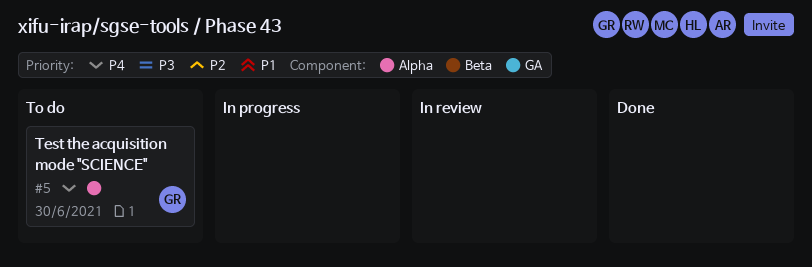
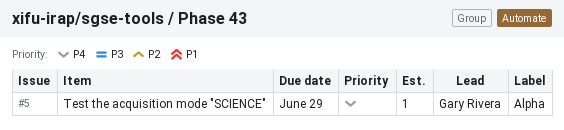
#5, due: Jun 30 -> Jun 29

